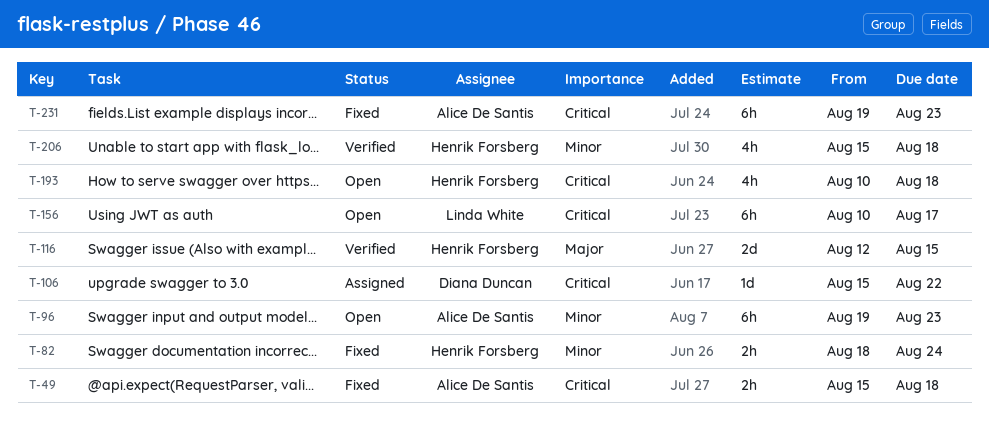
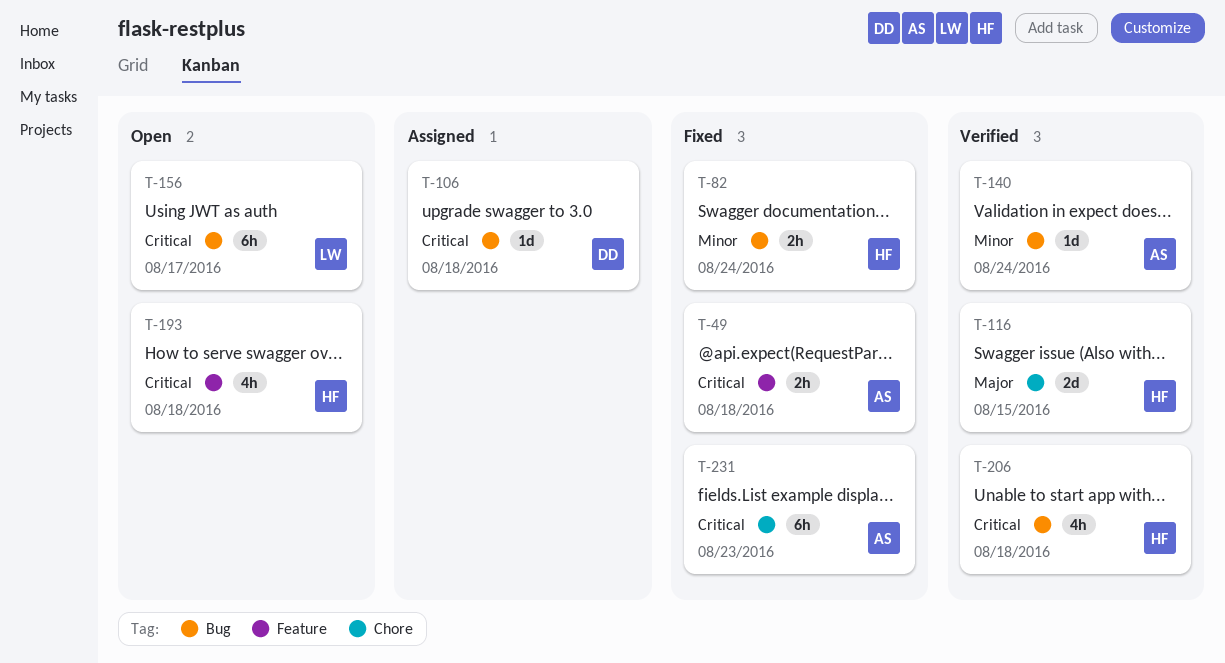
T-96: present -> none
T-106, due: Aug 22 -> Aug 18
T-140: none -> present
T-206, priority: Minor -> Critical

